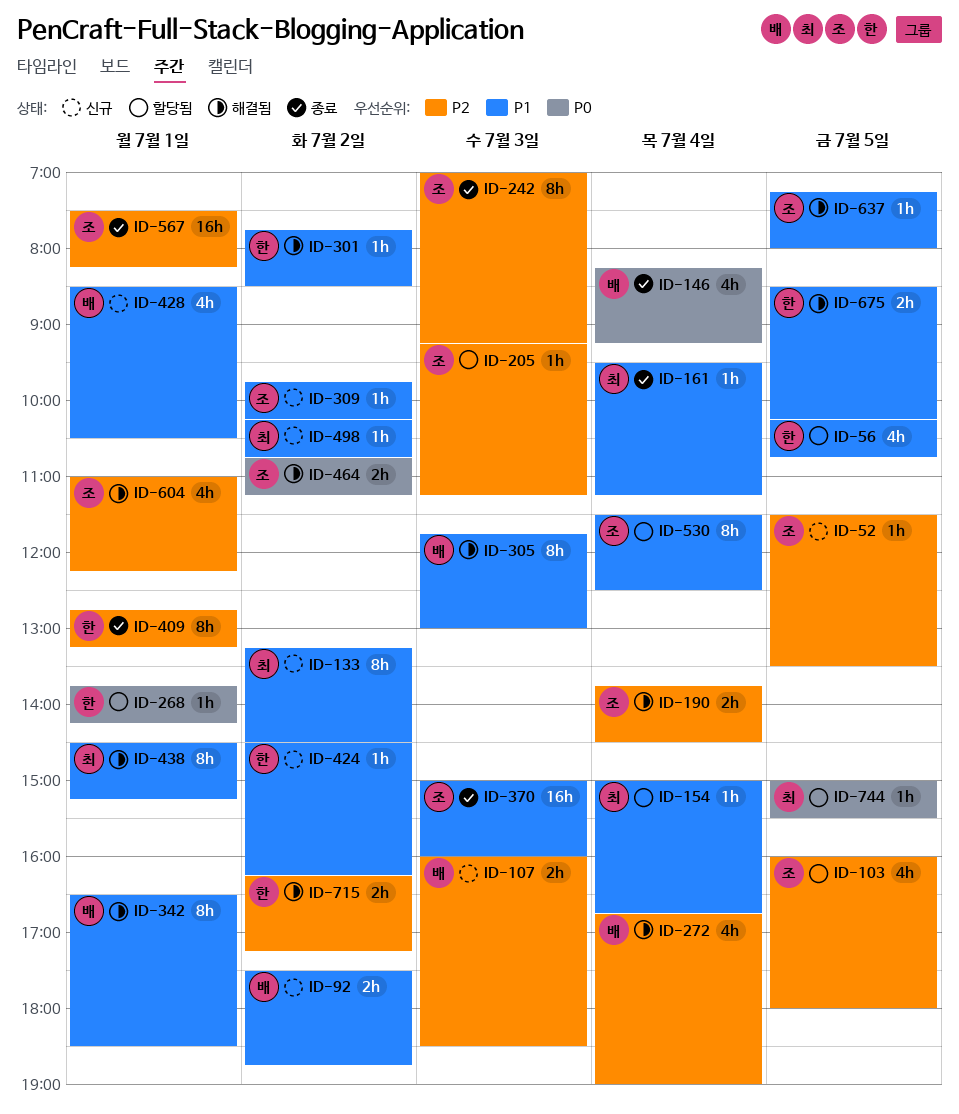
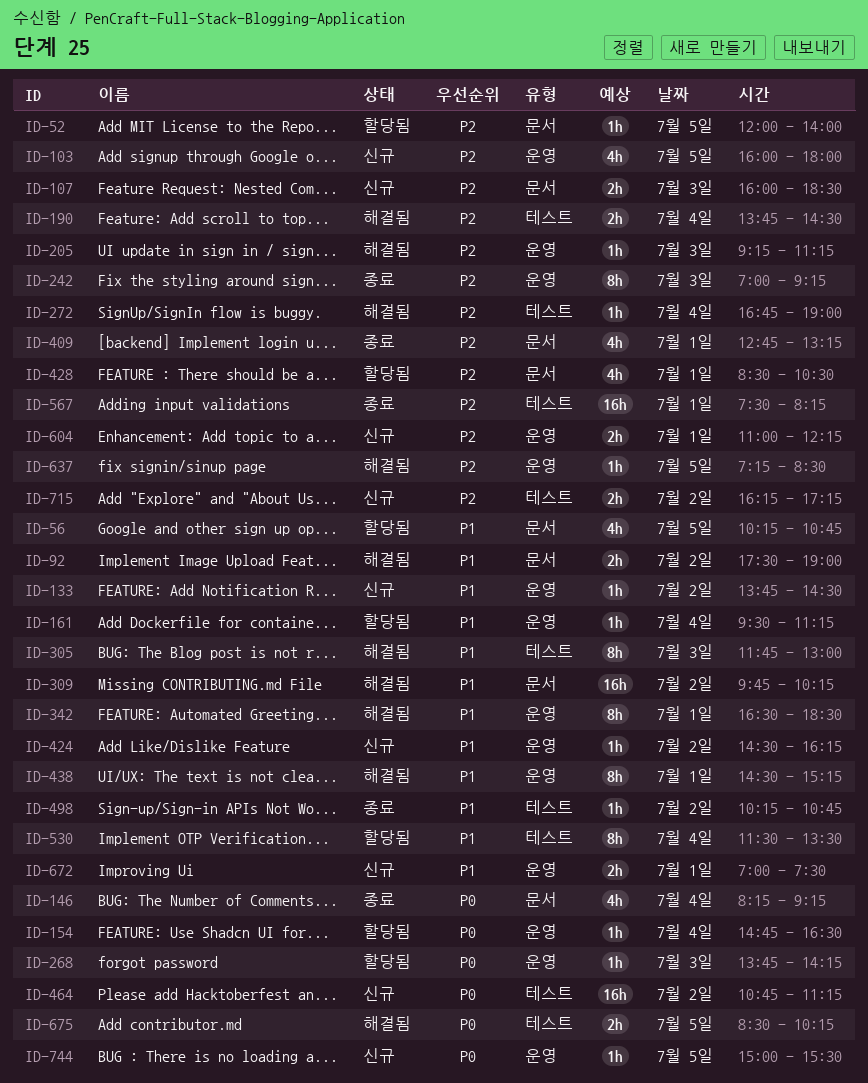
ID-52, status: 신규 -> 할당됨
ID-52, begins: 11:30 -> 12:00
ID-52, ends: 13:30 -> 14:00
ID-92, status: 신규 -> 해결됨
ID-92, ends: 18:45 -> 19:00
ID-103, status: 할당됨 -> 신규
ID-133, estimate: 8h -> 1h
ID-133, begins: 13:15 -> 13:45
ID-154, priority: P1 -> P0
ID-154, begins: 15:00 -> 14:45
ID-154, ends: 16:45 -> 16:30
ID-161, status: 종료 -> 할당됨
ID-205, status: 할당됨 -> 해결됨
ID-268, day: Jul 1 -> Jul 3
ID-272, estimate: 4h -> 1h
ID-301: present -> none
ID-309, status: 신규 -> 해결됨
ID-309, estimate: 1h -> 16h
ID-370: present -> none
ID-409, estimate: 8h -> 4h
ID-428, status: 신규 -> 할당됨
ID-428, priority: P1 -> P2
ID-464, status: 해결됨 -> 신규
ID-464, estimate: 2h -> 16h
ID-498, status: 신규 -> 종료
ID-530, ends: 12:30 -> 13:30
ID-604, status: 해결됨 -> 신규
ID-604, estimate: 4h -> 2h
ID-637, priority: P1 -> P2
ID-637, ends: 08:00 -> 08:30
ID-672: none -> present
ID-675, priority: P1 -> P0
ID-715, status: 해결됨 -> 신규
ID-744, status: 할당됨 -> 신규

